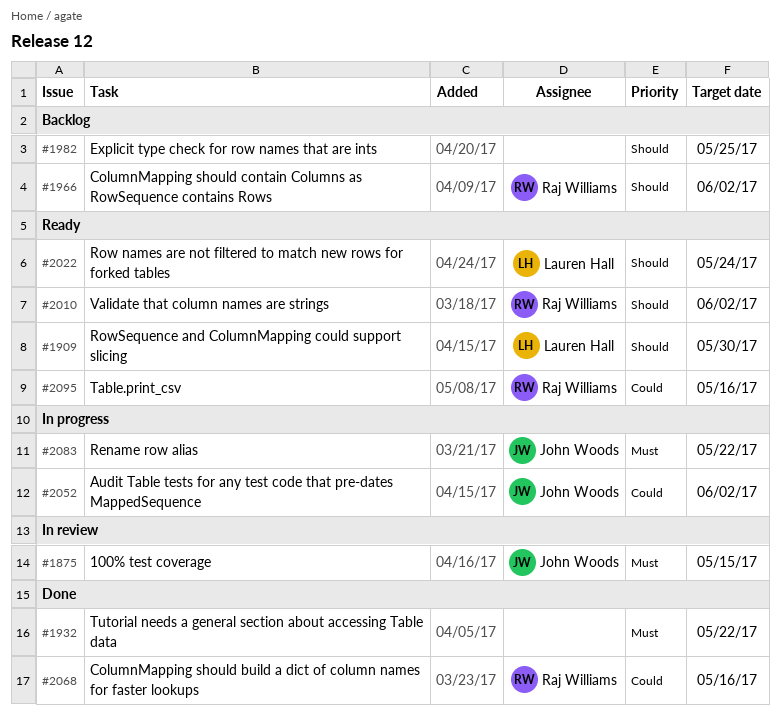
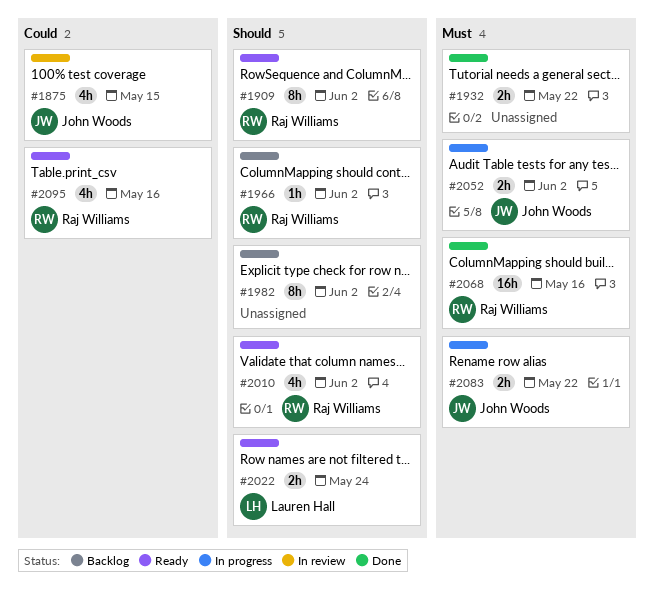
#1875, priority: Must -> Could
#1909, owner: Lauren Hall -> Raj Williams
#1909, due: May 30 -> Jun 2
#1982, due: May 25 -> Jun 2
#2052, priority: Could -> Must
#2068, priority: Could -> Must

